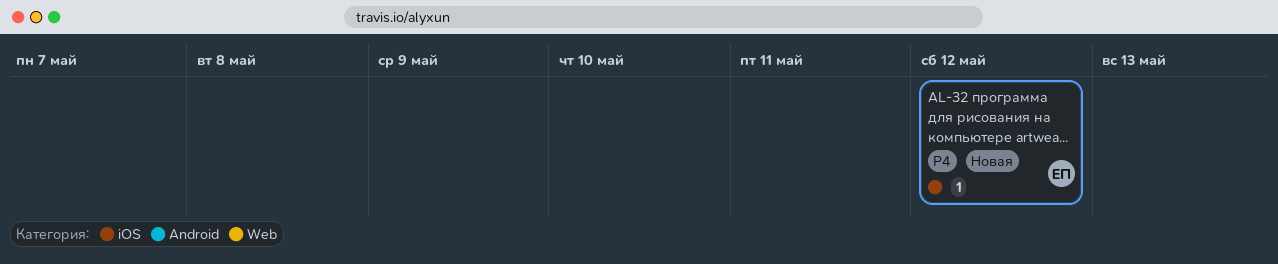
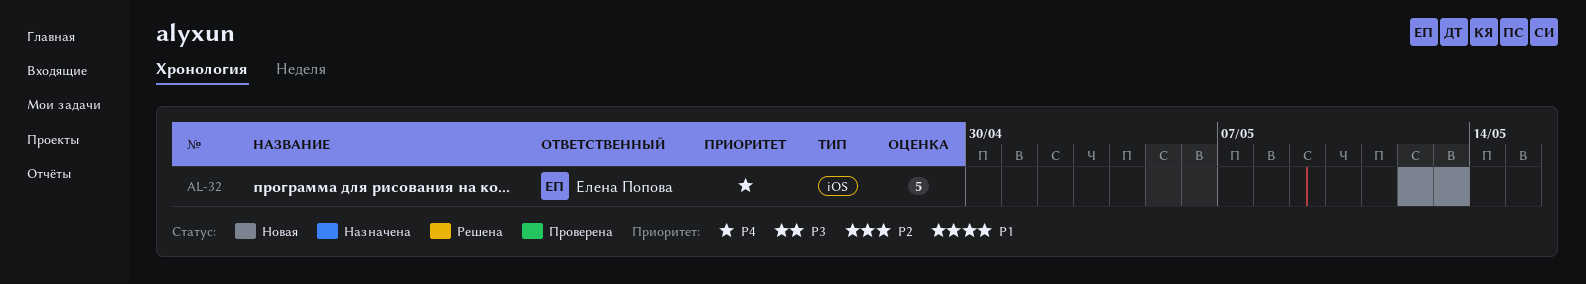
AL-32, estimate: 1 -> 5
AL-32, due: May 12 -> May 13

